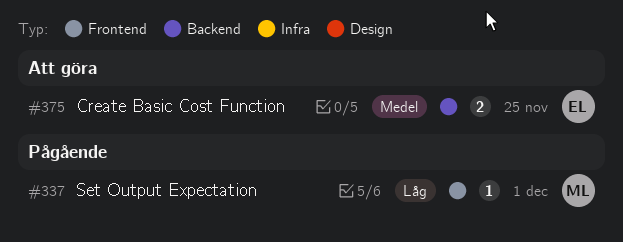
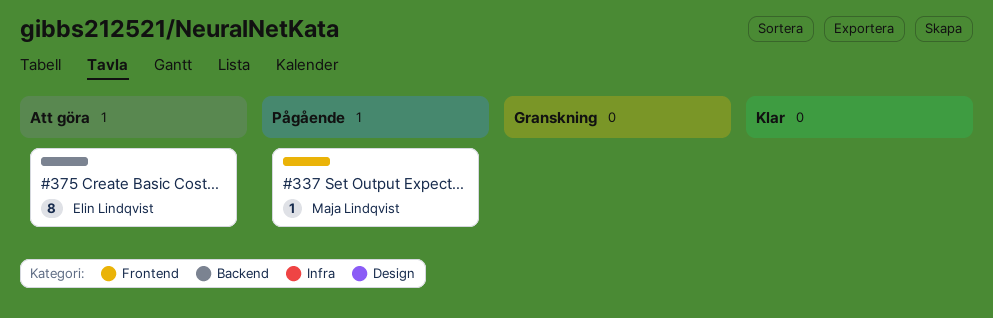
#375, estimate: 2 -> 8

